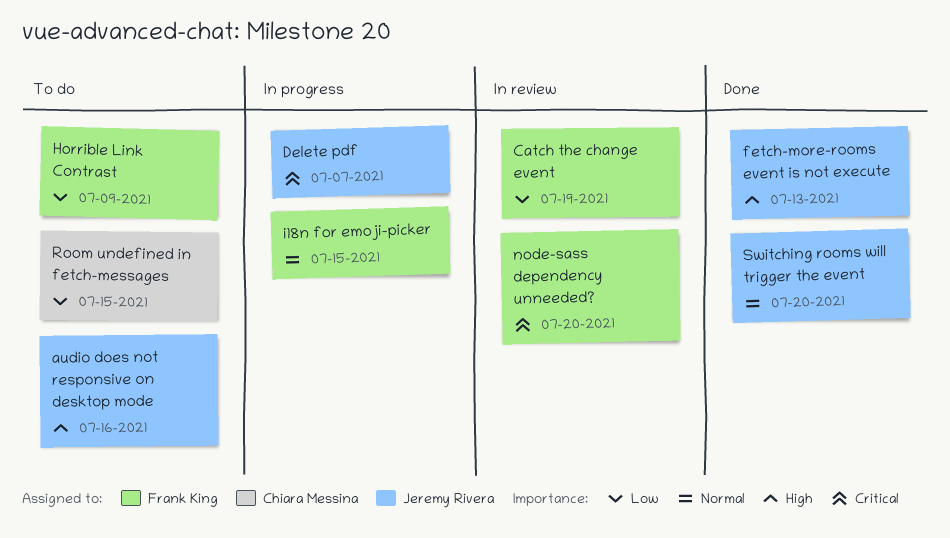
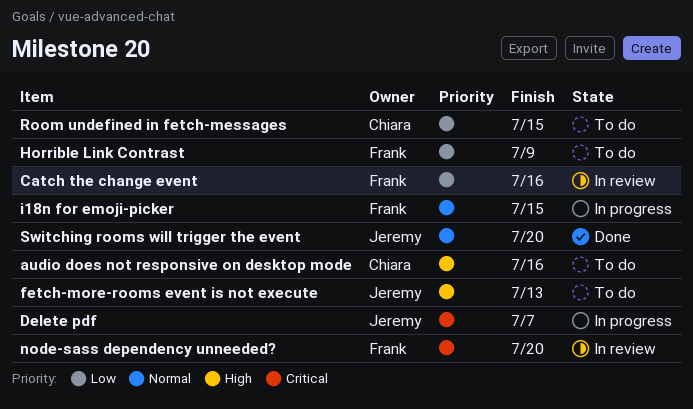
audio does not responsive on desktop mode, owner: Jeremy Rivera -> Chiara Messina
Catch the change event, due: Jul 19 -> Jul 16
fetch-more-rooms event is not execute, status: Done -> To do

